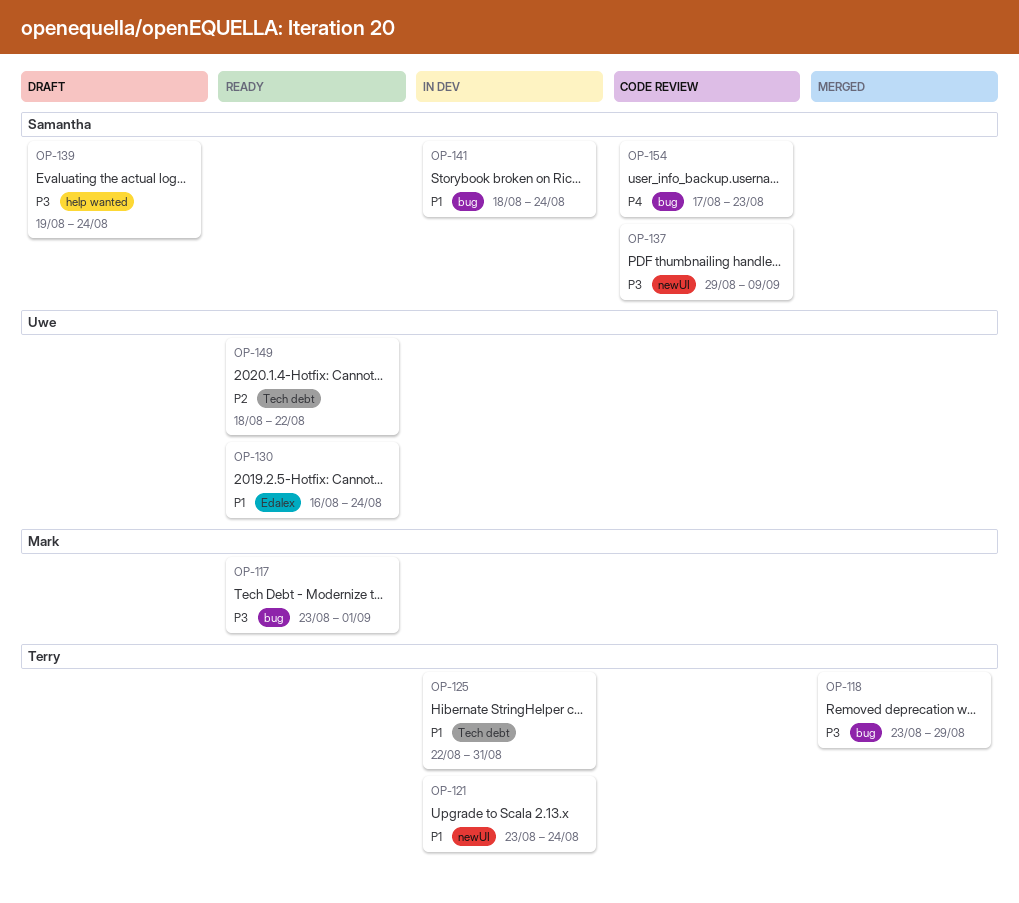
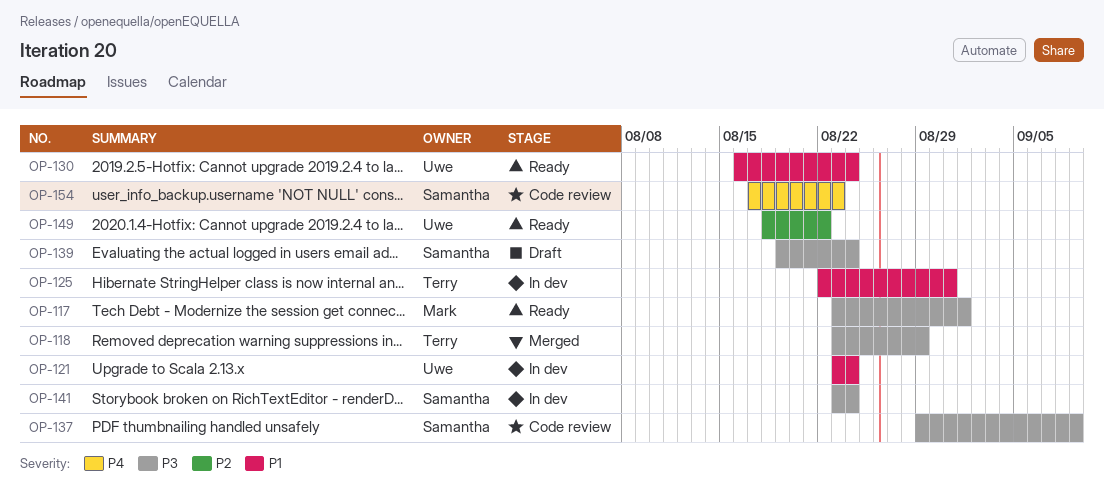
OP-121, owner: Terry -> Uwe
OP-141, priority: P1 -> P3
OP-141, start: Aug 18 -> Aug 23

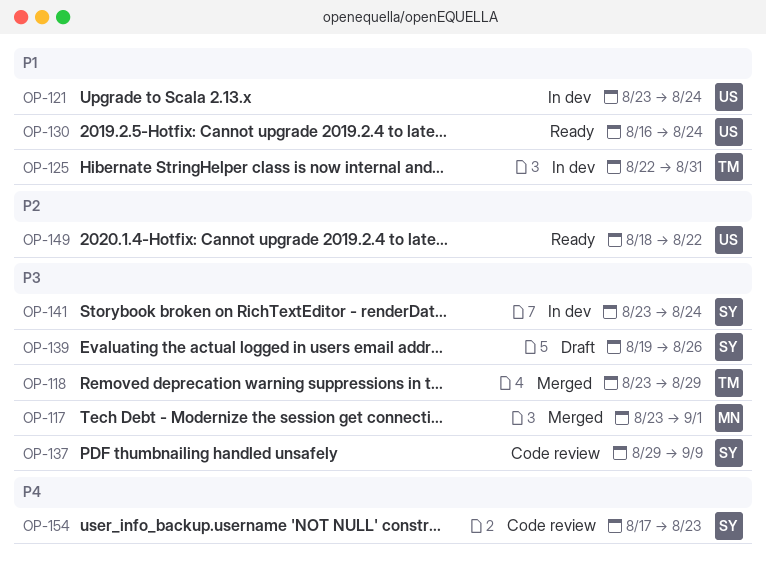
OP-117, status: Ready -> Merged
OP-139, due: Aug 24 -> Aug 26

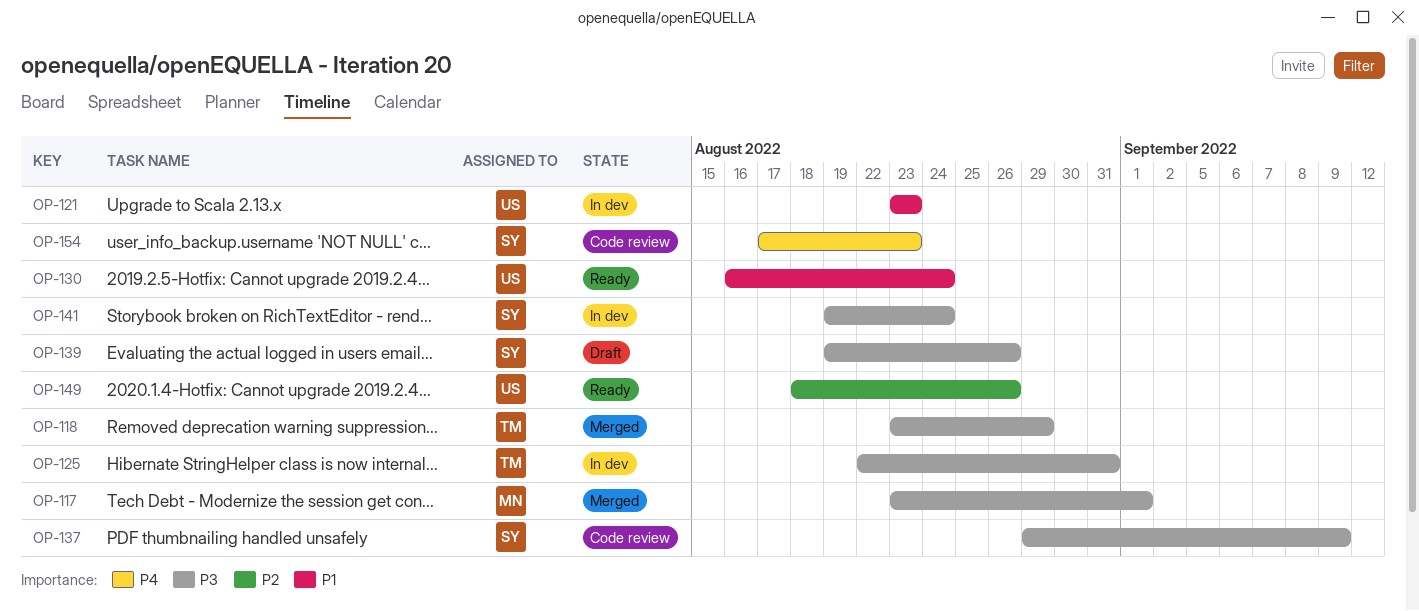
OP-121, due: Aug 24 -> Aug 23
OP-125, priority: P1 -> P3
OP-141, start: Aug 23 -> Aug 19
OP-149, due: Aug 22 -> Aug 26

